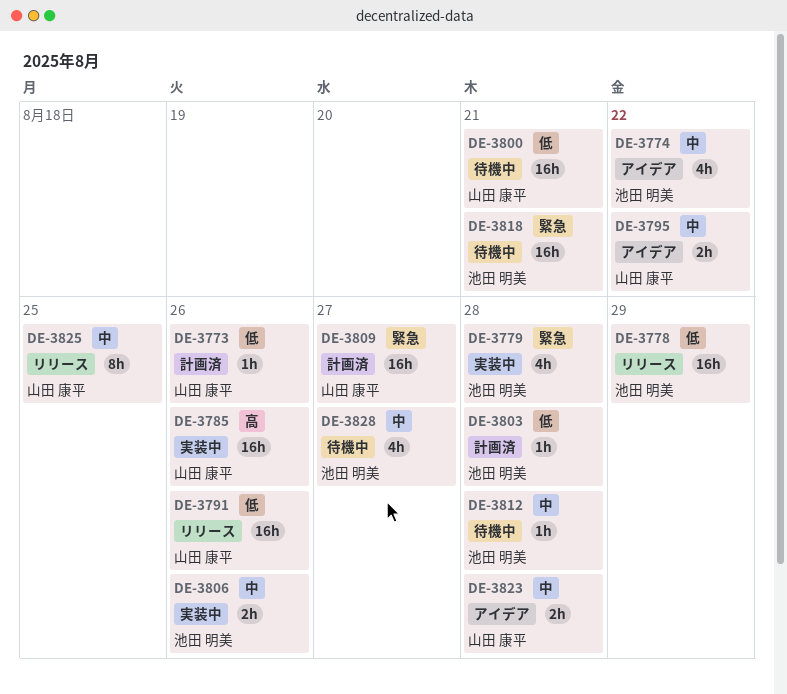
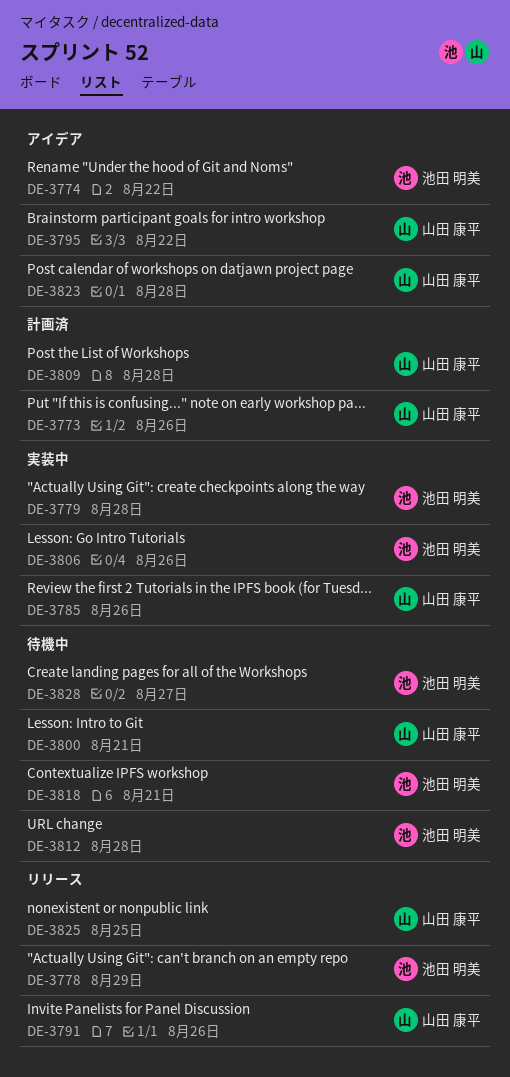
DE-3803: present -> none
DE-3809, due: Aug 27 -> Aug 28

